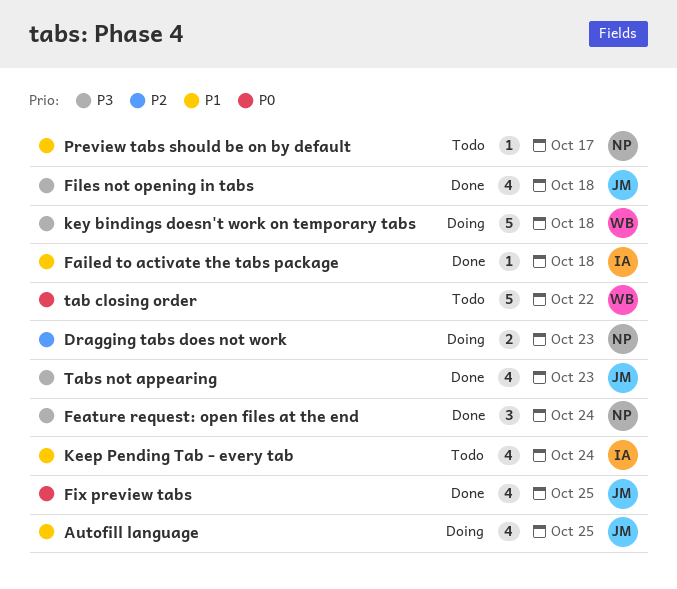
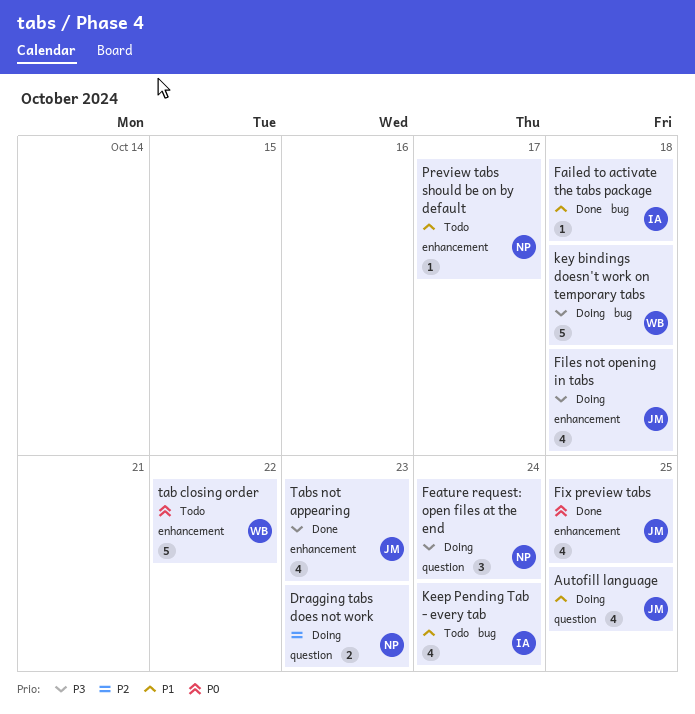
Feature request: open files at the end, status: Done -> Doing
Files not opening in tabs, status: Done -> Doing

